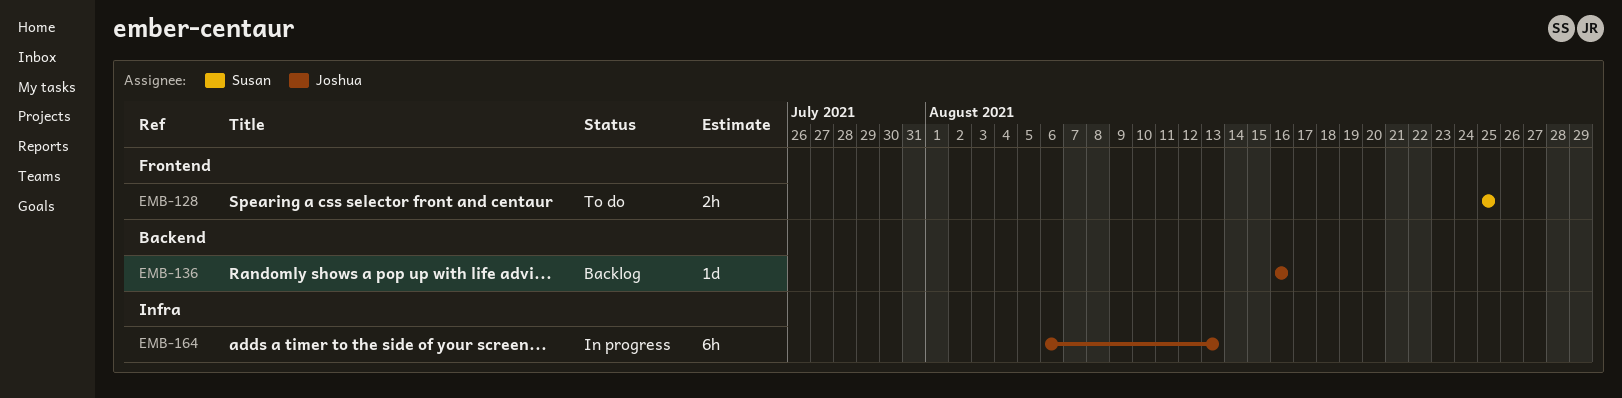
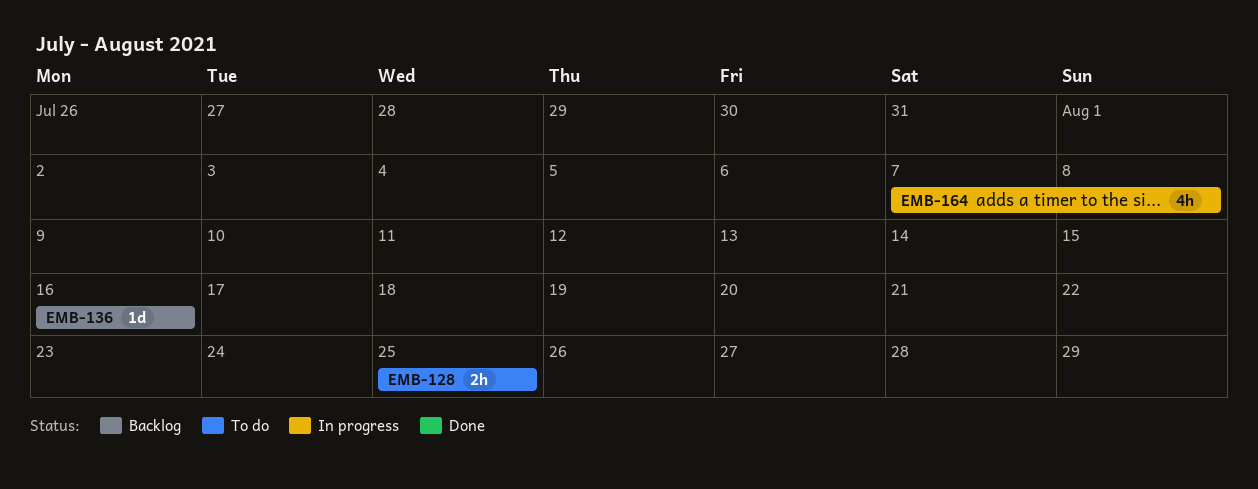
EMB-164, estimate: 6h -> 4h
EMB-164, start: Aug 6 -> Aug 7
EMB-164, due: Aug 13 -> Aug 8

